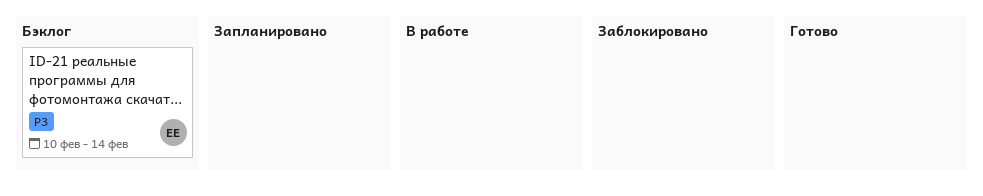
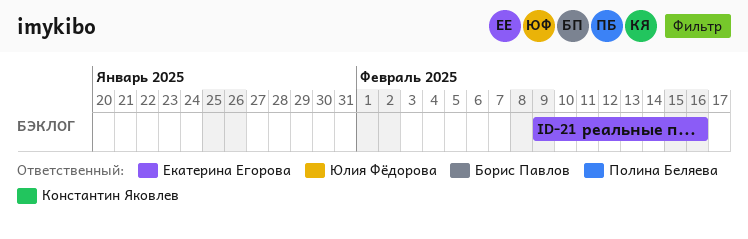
ID-21, start: Feb 10 -> Feb 9
ID-21, due: Feb 14 -> Feb 16

